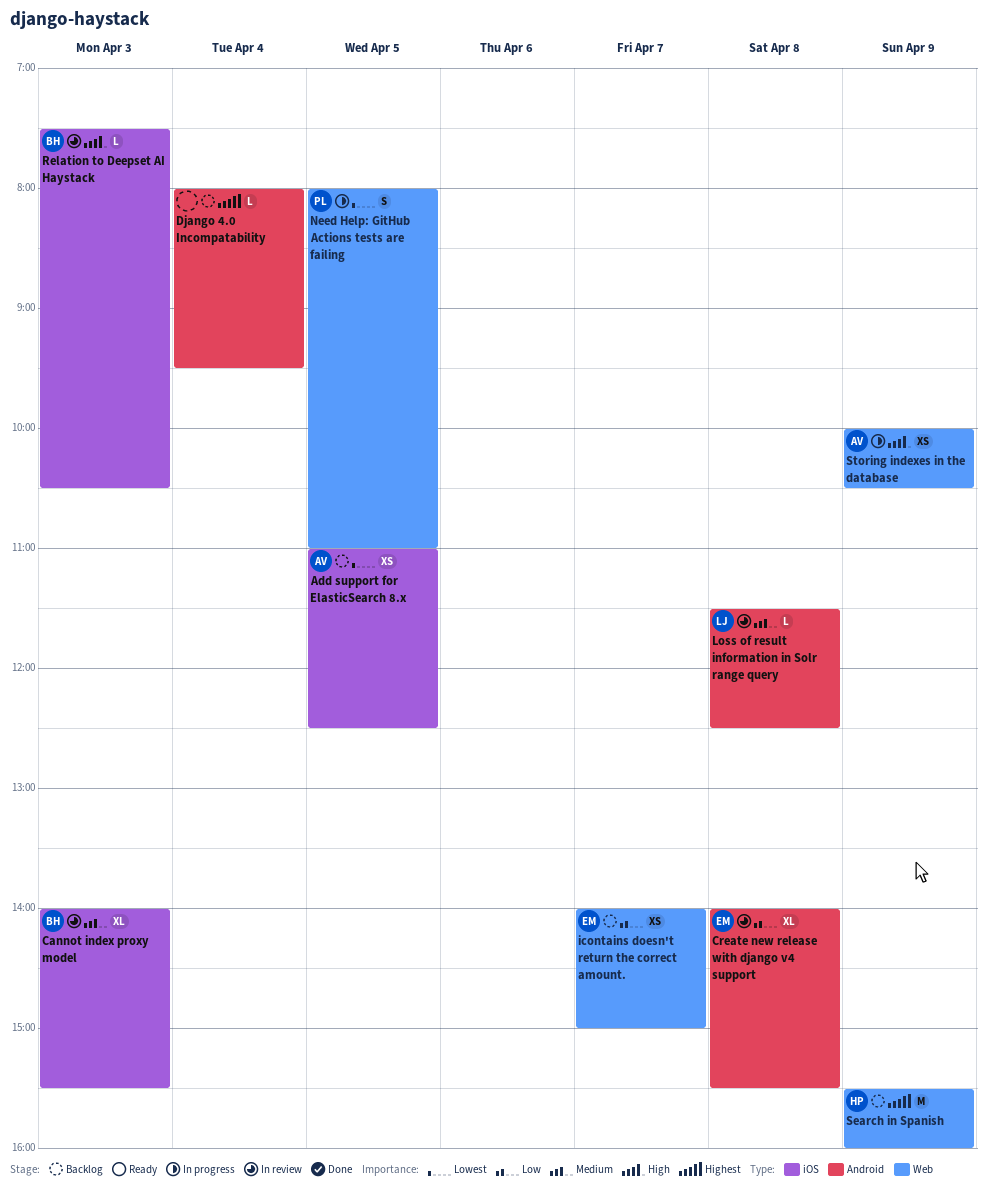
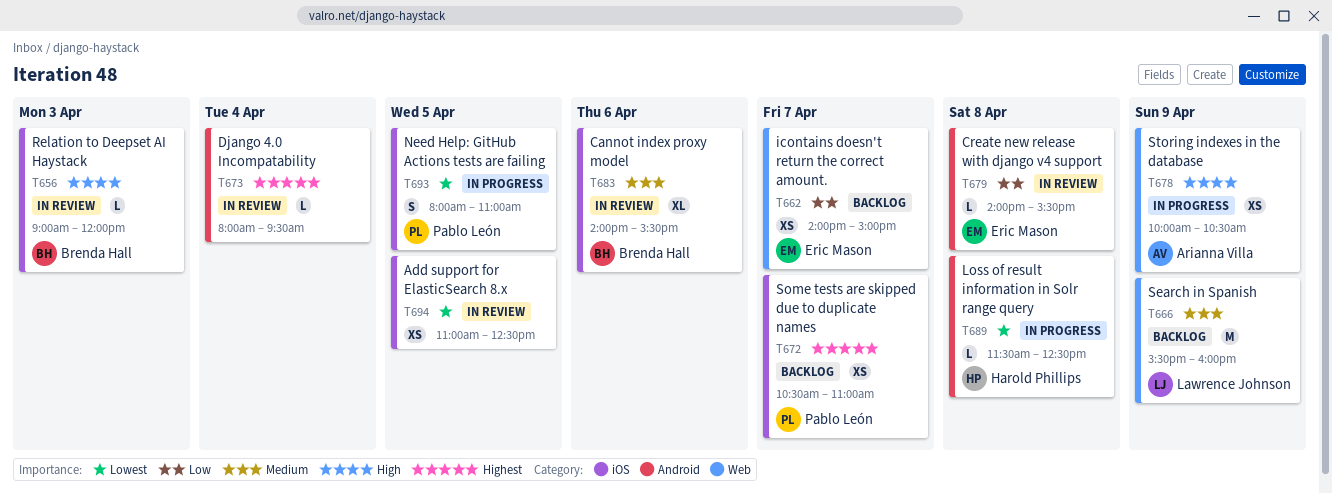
Add support for ElasticSearch 8.x, status: Backlog -> In review
Add support for ElasticSearch 8.x, owner: Arianna Villa -> none
Cannot index proxy model, day: Apr 3 -> Apr 6
Create new release with django v4 support, estimate: XL -> L
Django 4.0 Incompatability, status: Backlog -> In review
Loss of result information in Solr range query, status: In review -> In progress
Loss of result information in Solr range query, owner: Lawrence Johnson -> Harold Phillips
Loss of result information in Solr range query, priority: Medium -> Lowest
Need Help: GitHub Actions tests are failing, label: Web -> iOS
Relation to Deepset AI Haystack, begins: 07:30 -> 09:00
Relation to Deepset AI Haystack, ends: 10:30 -> 12:00
Search in Spanish, owner: Harold Phillips -> Lawrence Johnson
Search in Spanish, priority: Highest -> Medium
Some tests are skipped due to duplicate names: none -> present

